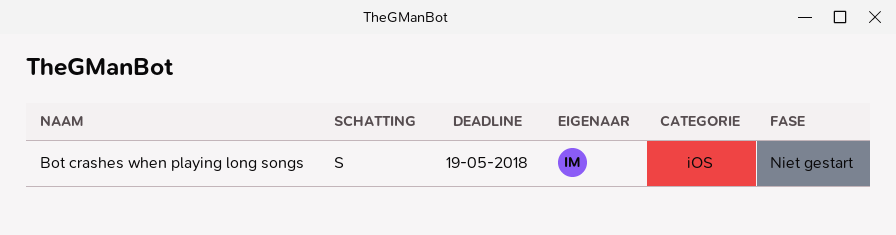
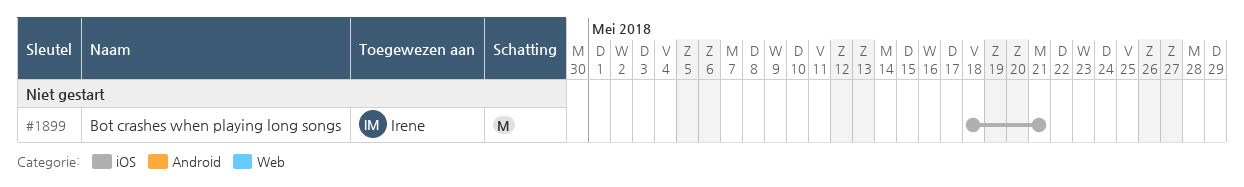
Bot crashes when playing long songs, estimate: S -> M
Bot crashes when playing long songs, due: May 19 -> May 21

